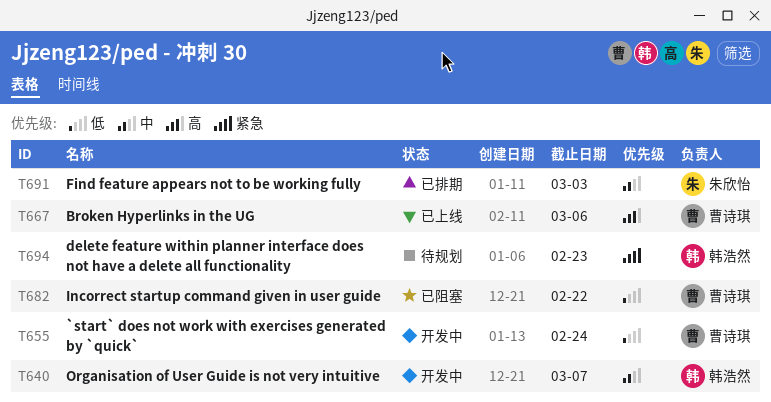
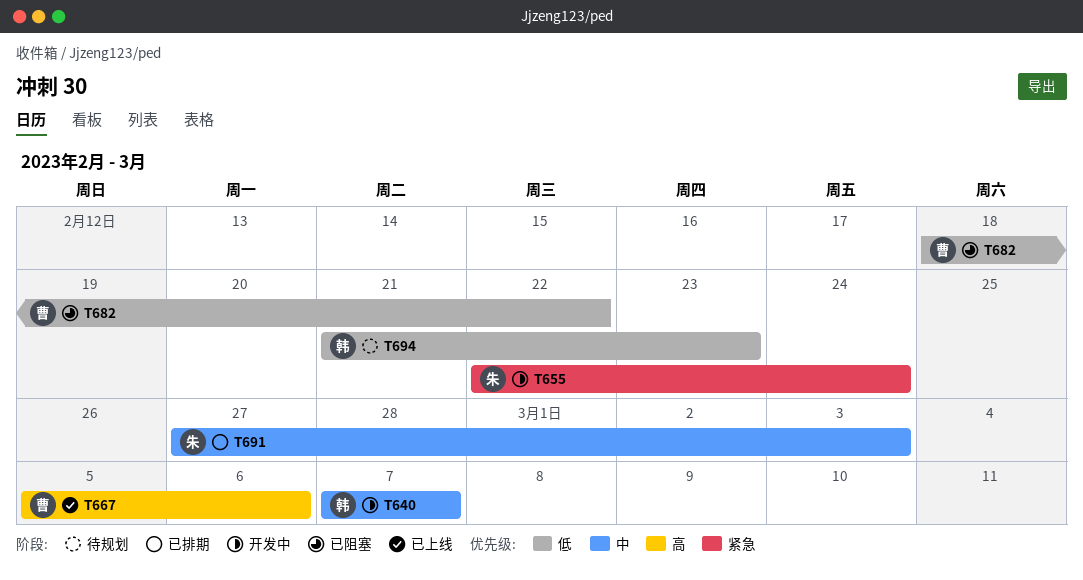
T655, owner: 曹诗琪 -> 朱欣怡
T655, priority: 低 -> 紧急
T694, priority: 紧急 -> 低

